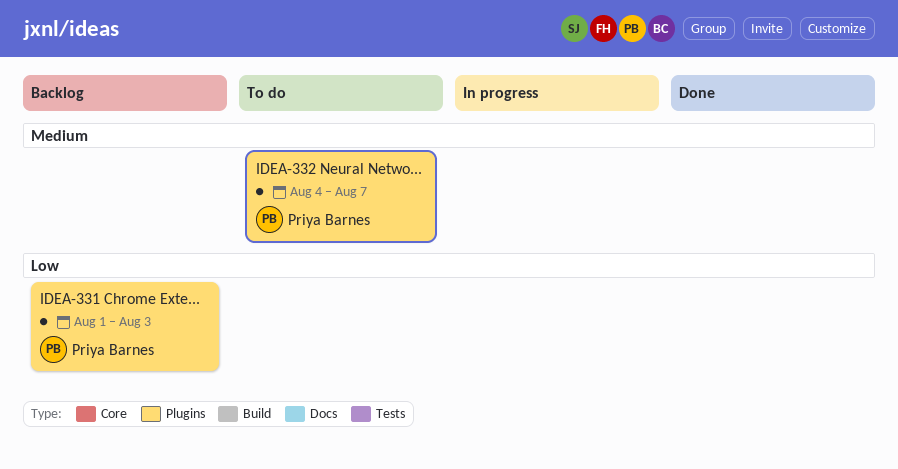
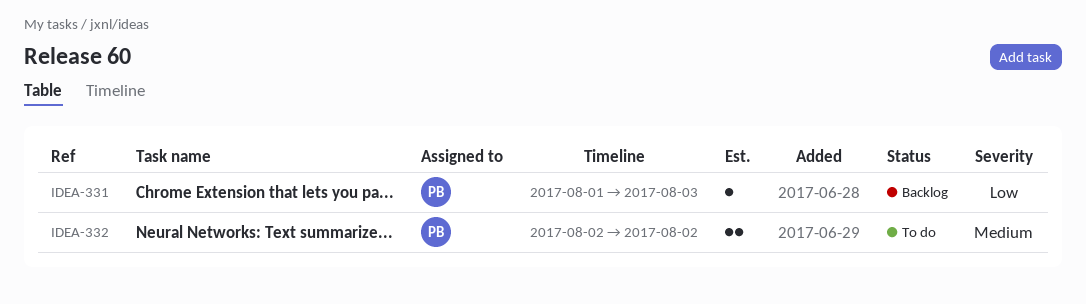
IDEA-332, estimate: 1 -> 2
IDEA-332, start: Aug 4 -> Aug 2
IDEA-332, due: Aug 7 -> Aug 2

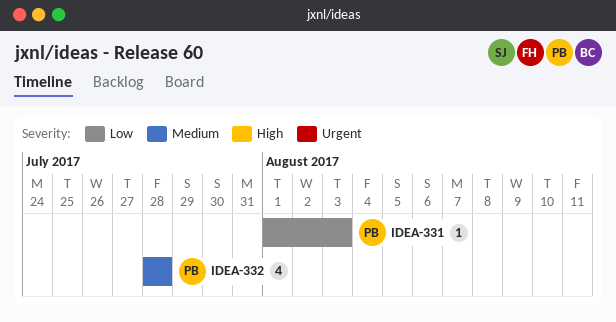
IDEA-332, estimate: 2 -> 4
IDEA-332, start: Aug 2 -> Jul 28
IDEA-332, due: Aug 2 -> Jul 28

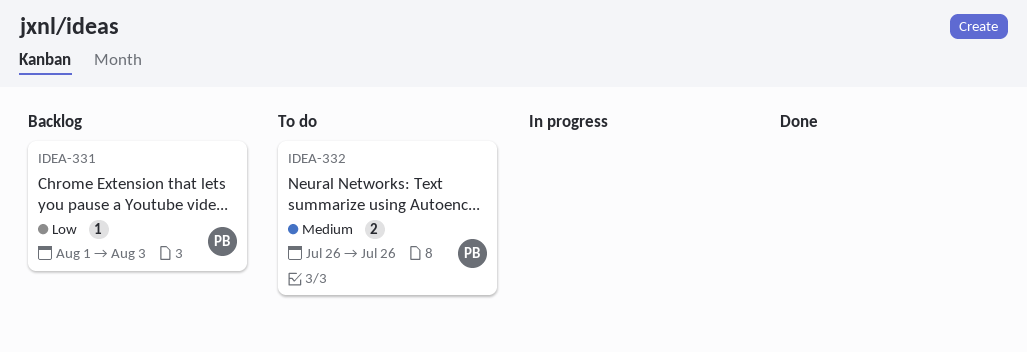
IDEA-332, estimate: 4 -> 2
IDEA-332, start: Jul 28 -> Jul 26
IDEA-332, due: Jul 28 -> Jul 26

